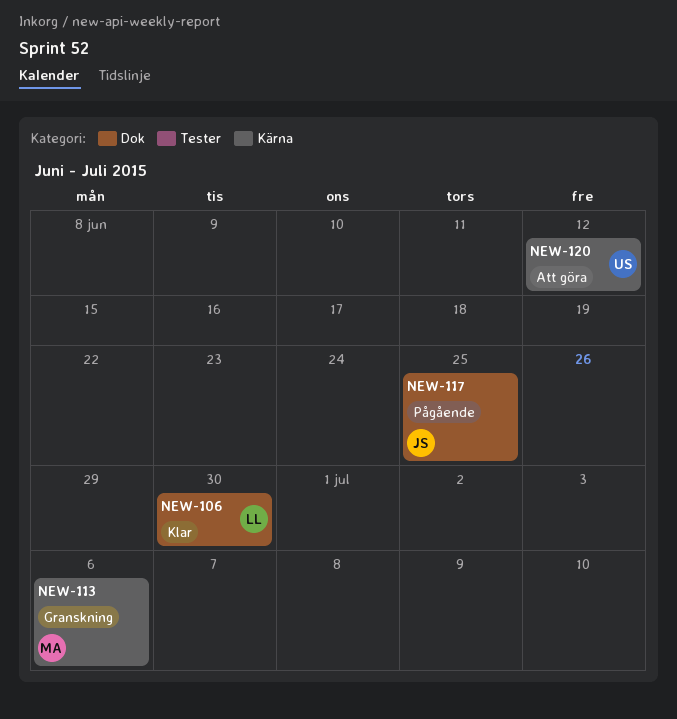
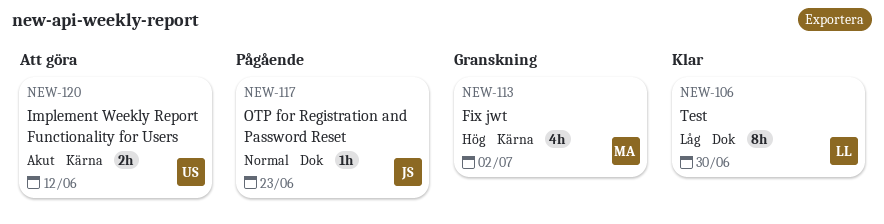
NEW-113, due: Jul 6 -> Jul 2
NEW-117, due: Jun 25 -> Jun 23

